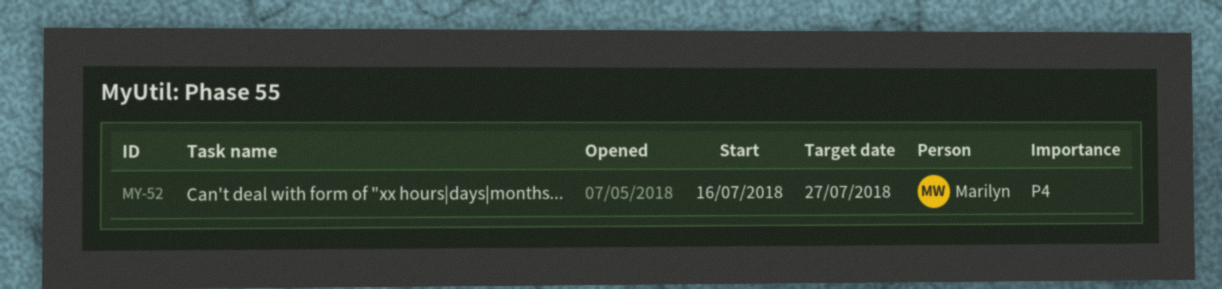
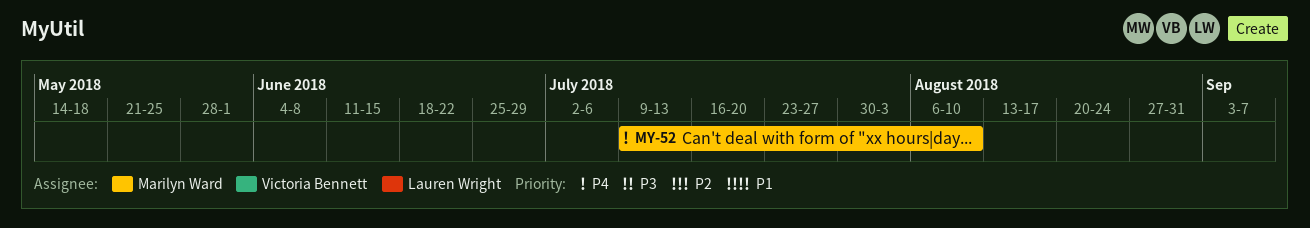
MY-52, start: Jul 16 -> Jul 9
MY-52, due: Jul 27 -> Aug 10

